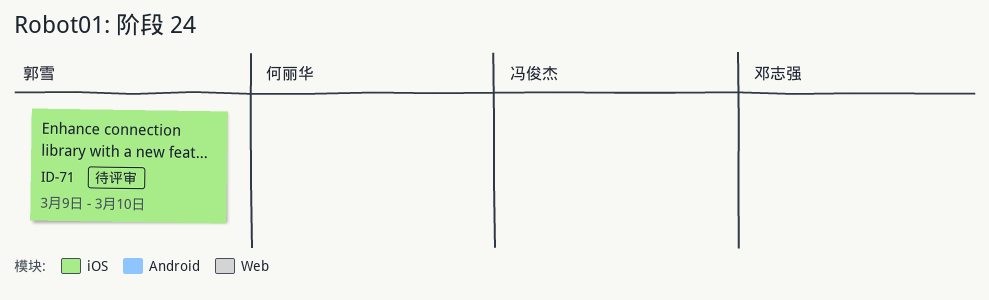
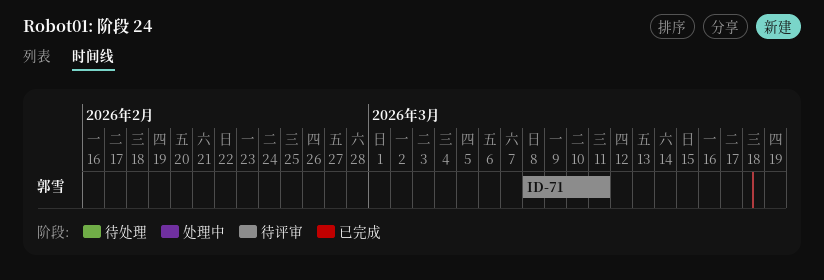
ID-71, start: Mar 9 -> Mar 8
ID-71, due: Mar 10 -> Mar 11

